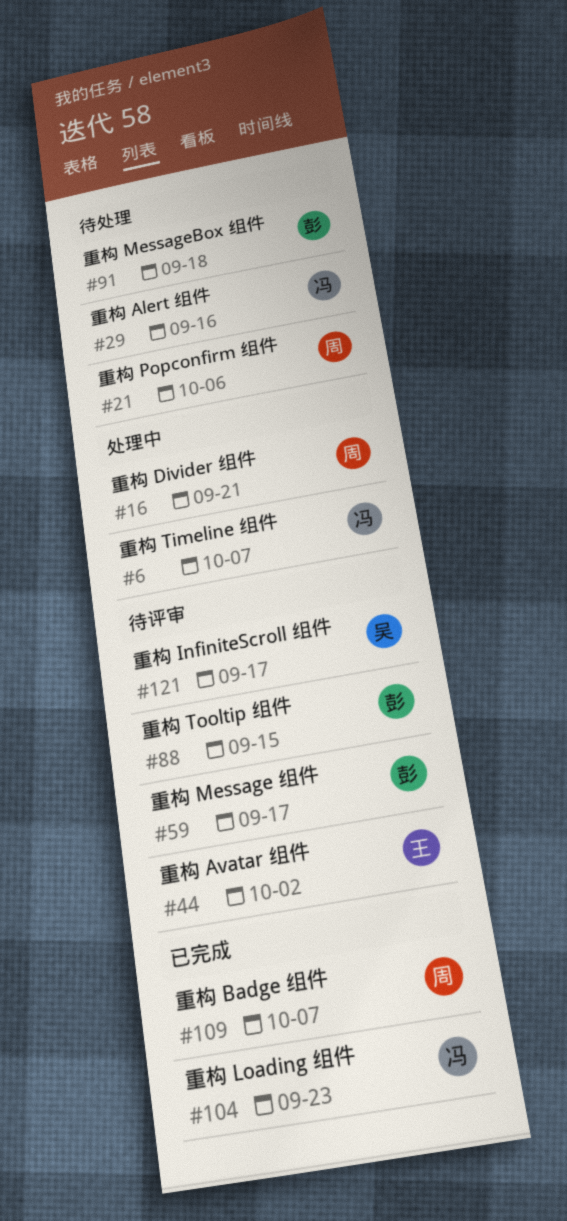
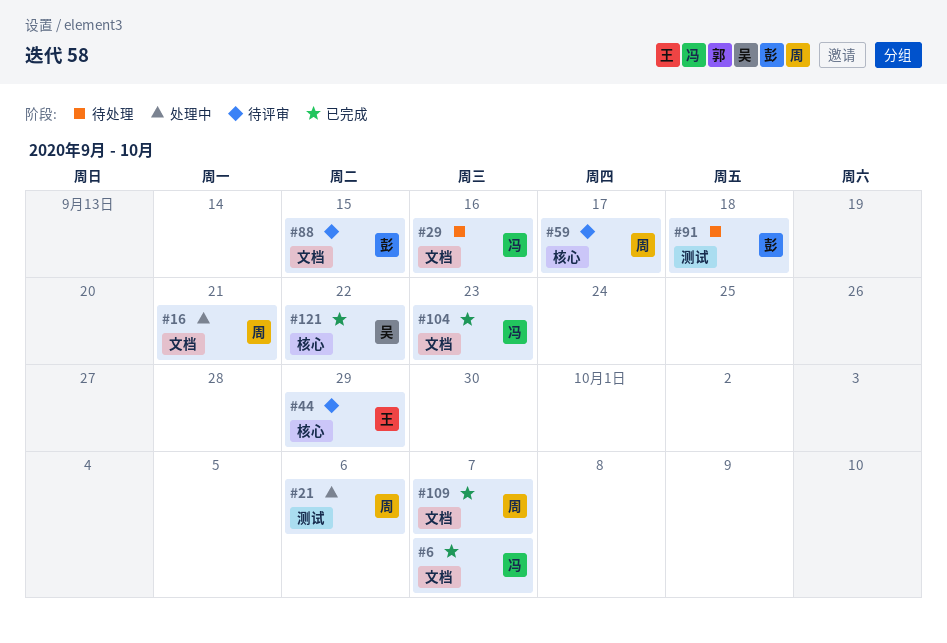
#6, status: 处理中 -> 已完成
#21, status: 待处理 -> 处理中
#44, due: Oct 2 -> Sep 29
#59, owner: 彭 -> 周
#121, status: 待评审 -> 已完成
#121, due: Sep 17 -> Sep 22

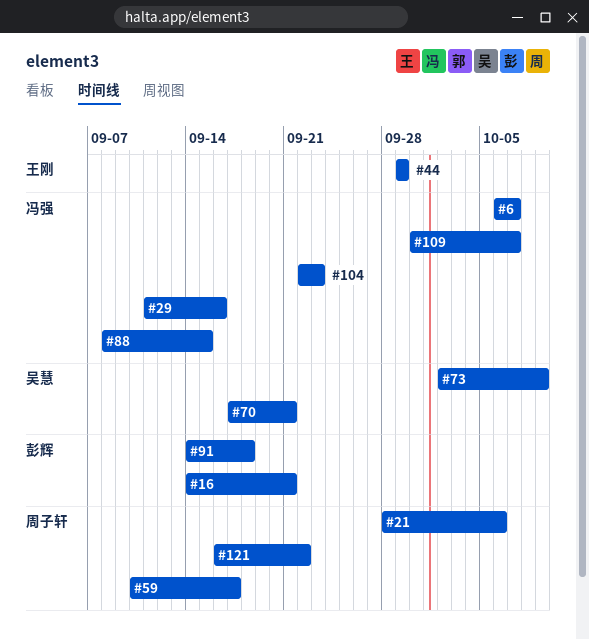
#16, owner: 周子轩 -> 彭辉
#70: none -> present
#73: none -> present
#88, owner: 彭辉 -> 冯强
#109, owner: 周子轩 -> 冯强
#121, owner: 吴慧 -> 周子轩

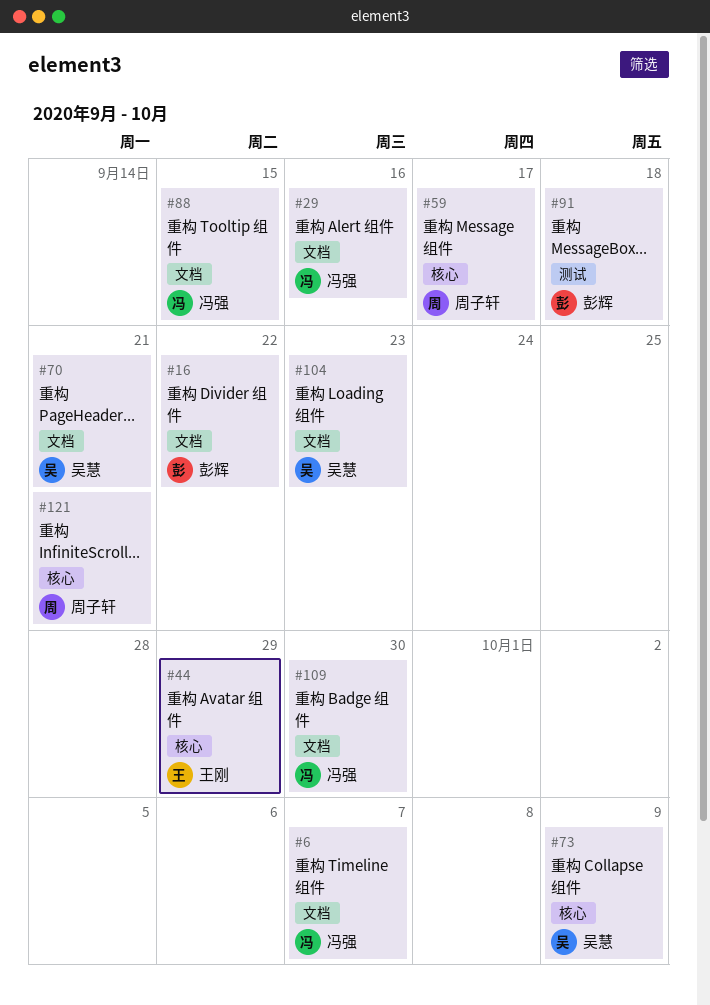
#16, due: Sep 21 -> Sep 22
#21: present -> none
#104, owner: 冯强 -> 吴慧
#109, due: Oct 7 -> Sep 30
#121, due: Sep 22 -> Sep 21

